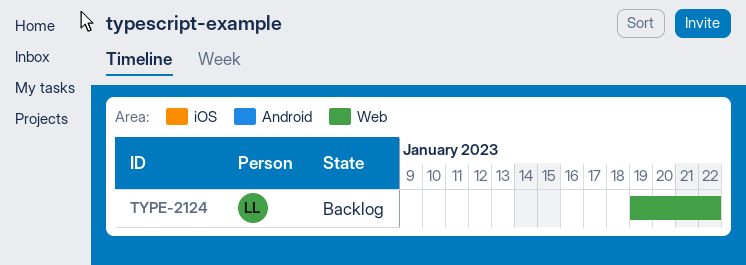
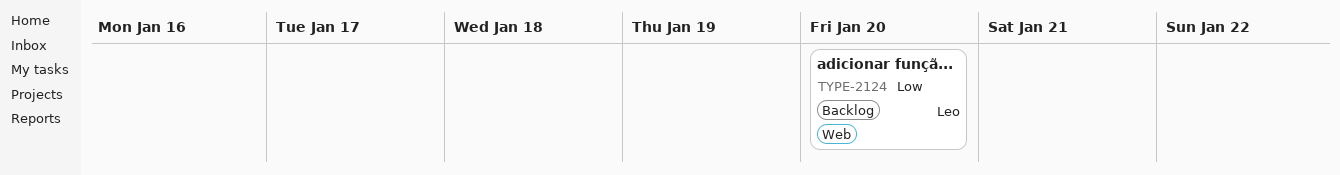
TYPE-2124, due: Jan 22 -> Jan 20

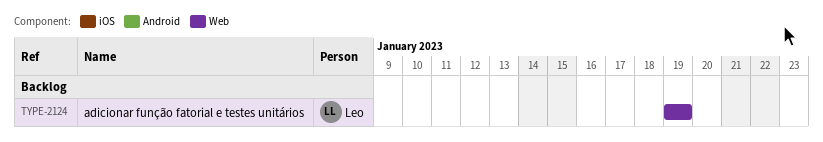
TYPE-2124, due: Jan 20 -> Jan 19

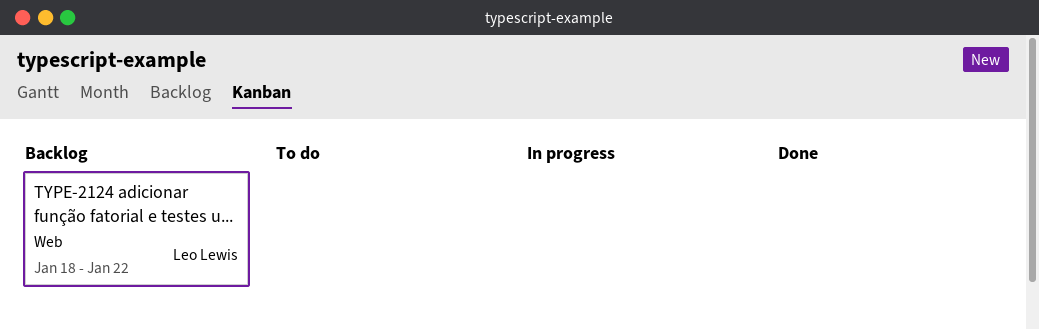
TYPE-2124, start: Jan 19 -> Jan 18
TYPE-2124, due: Jan 19 -> Jan 22

